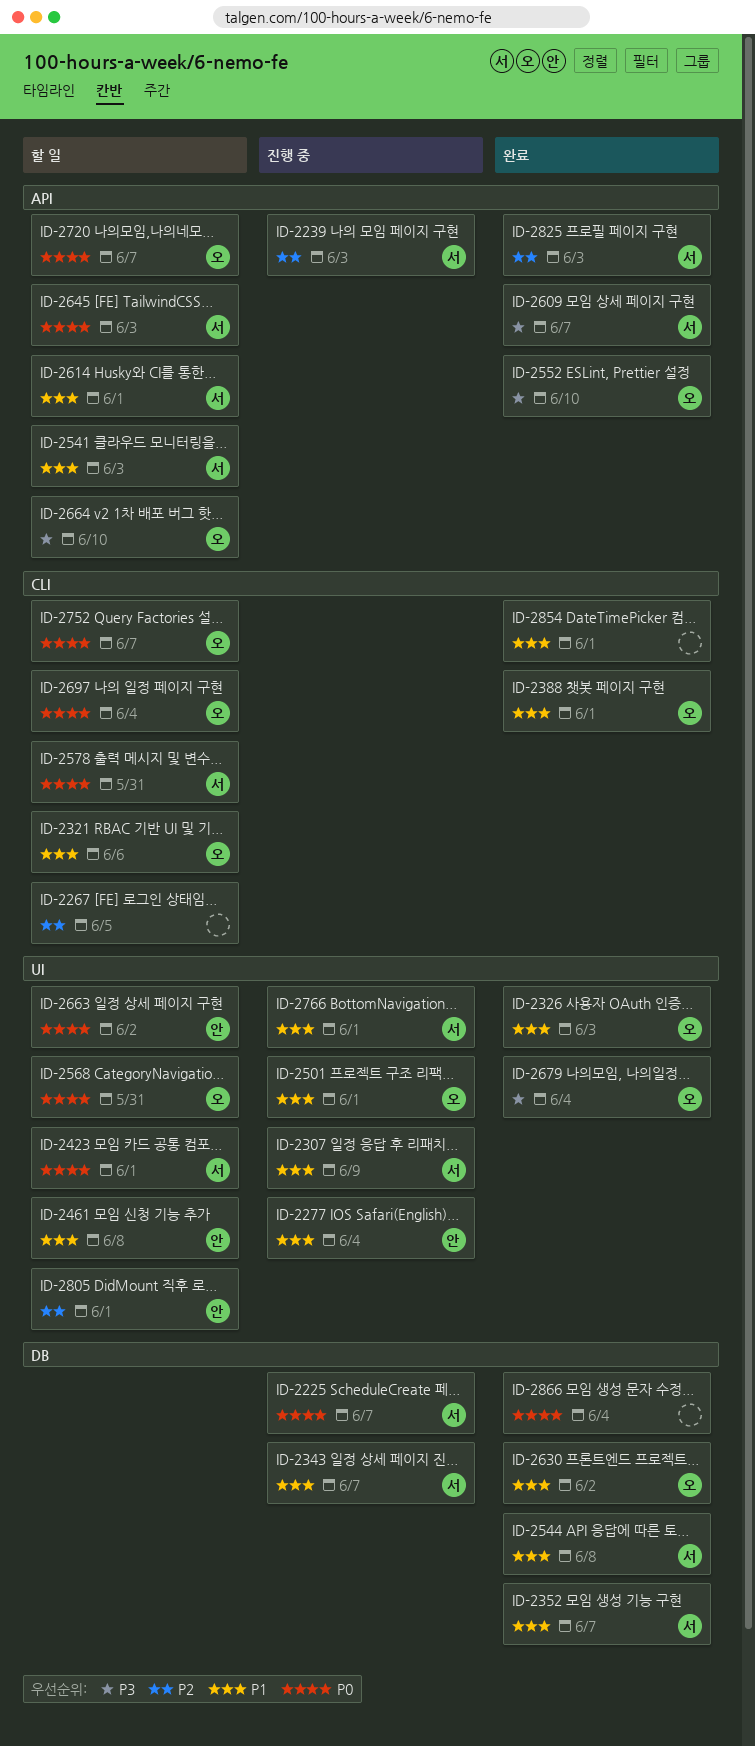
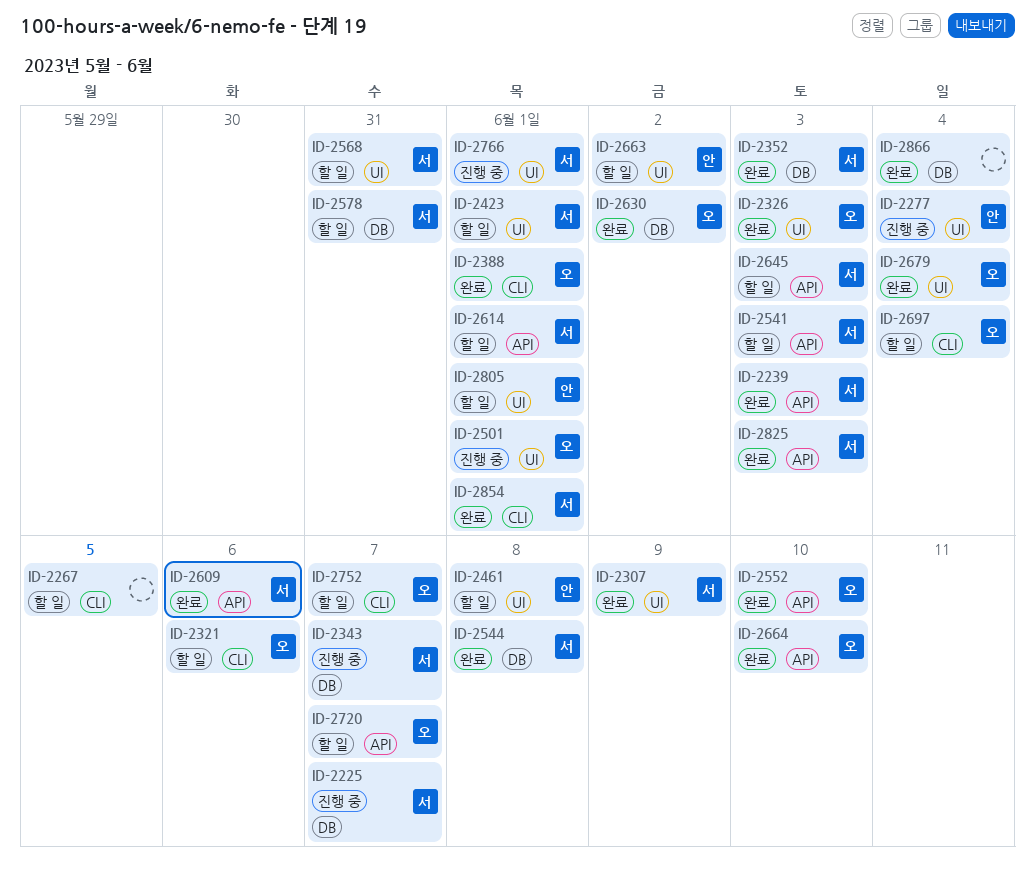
ID-2239, status: 진행 중 -> 완료
ID-2307, status: 진행 중 -> 완료
ID-2352, due: Jun 7 -> Jun 3
ID-2568, owner: 오 -> 서
ID-2578, label: CLI -> DB
ID-2609, due: Jun 7 -> Jun 6
ID-2664, status: 할 일 -> 완료
ID-2854, owner: none -> 서

